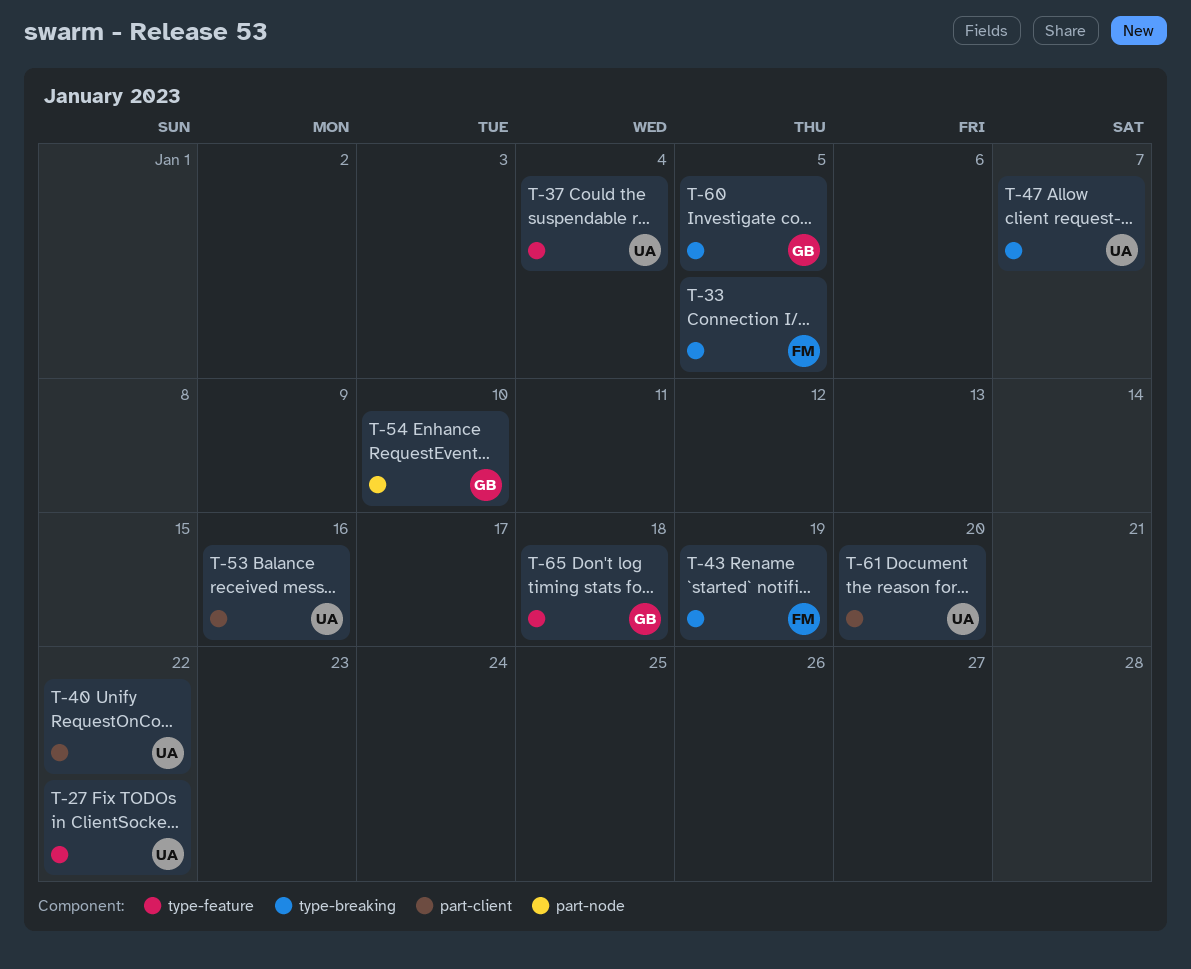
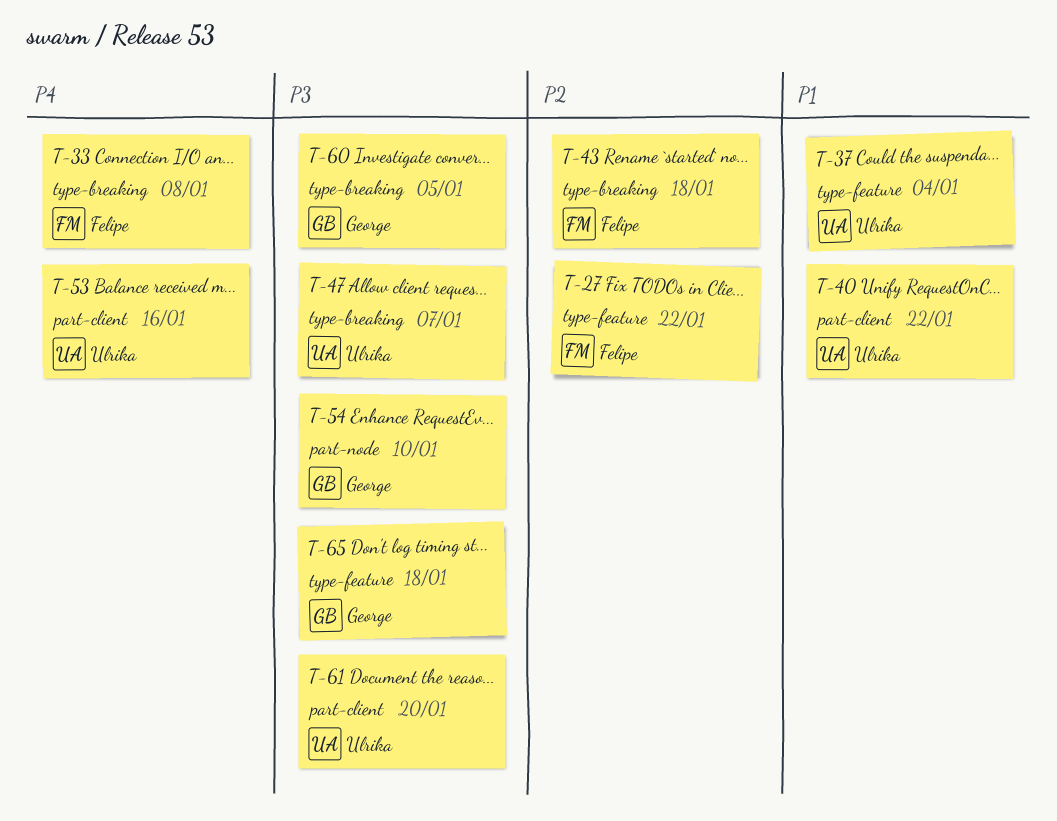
T-27, owner: Ulrika -> Felipe
T-33, due: Jan 5 -> Jan 8
T-43, due: Jan 19 -> Jan 18

